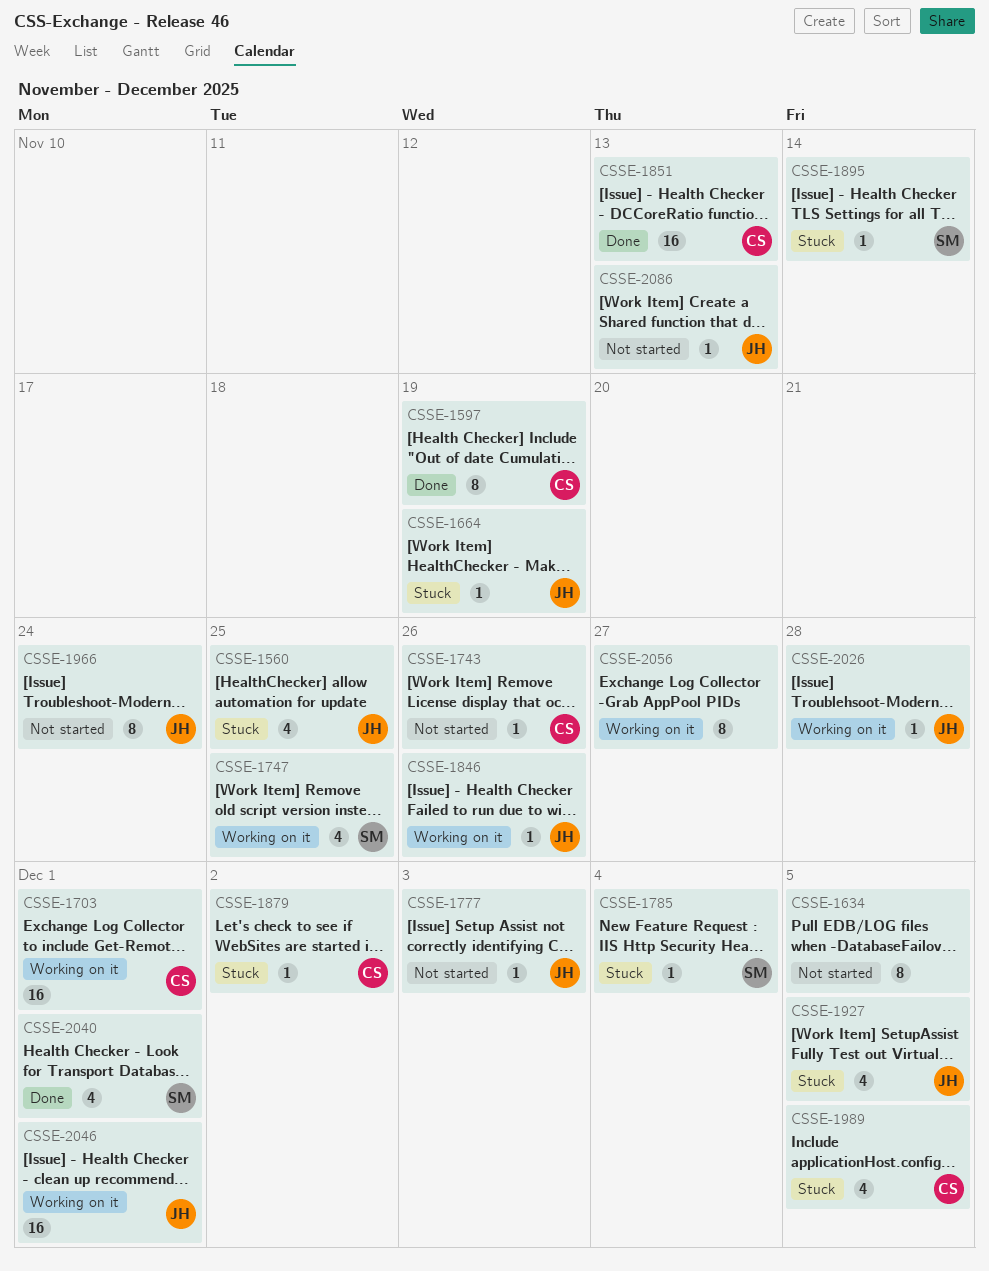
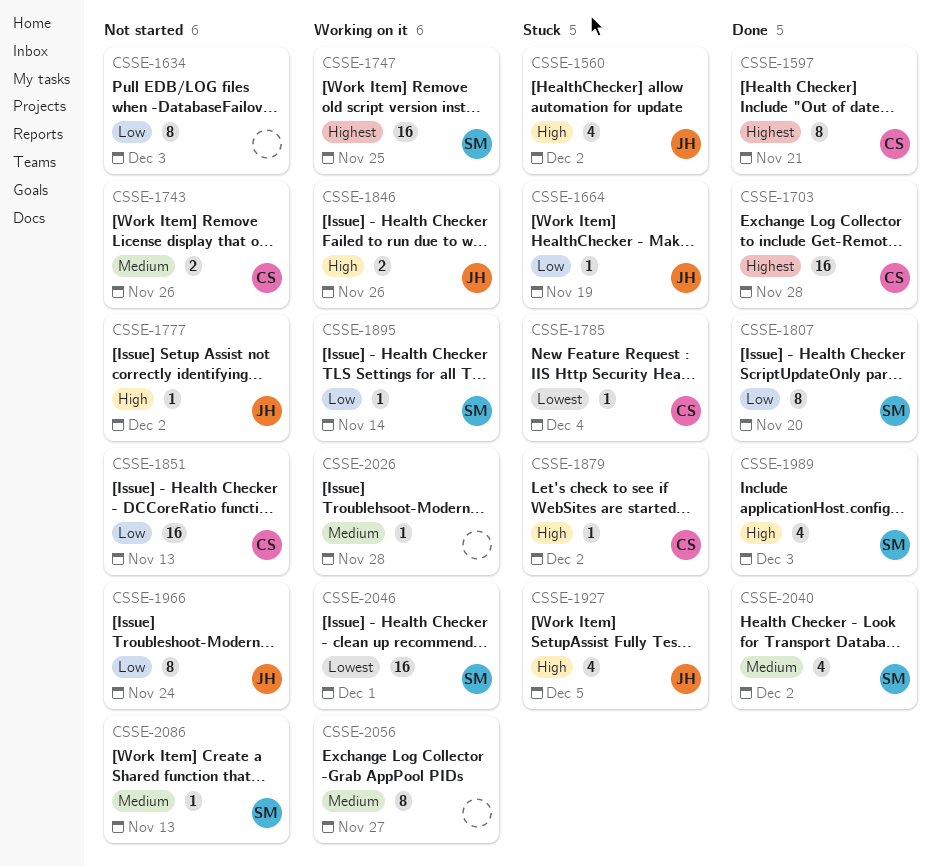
CSSE-1560, due: Nov 25 -> Dec 2
CSSE-1597, due: Nov 19 -> Nov 21
CSSE-1634, due: Dec 5 -> Dec 3
CSSE-1703, status: Working on it -> Done
CSSE-1703, due: Dec 1 -> Nov 28
CSSE-1743, estimate: 1 -> 2
CSSE-1747, estimate: 4 -> 16
CSSE-1777, due: Dec 3 -> Dec 2
CSSE-1785, owner: SM -> CS
CSSE-1807: none -> present
CSSE-1846, estimate: 1 -> 2
CSSE-1851, status: Done -> Not started
CSSE-1895, status: Stuck -> Working on it
CSSE-1989, status: Stuck -> Done
CSSE-1989, owner: CS -> SM
CSSE-1989, due: Dec 5 -> Dec 3
CSSE-2026, owner: JH -> none
CSSE-2040, due: Dec 1 -> Dec 2
CSSE-2046, owner: JH -> SM
CSSE-2086, owner: JH -> SM

